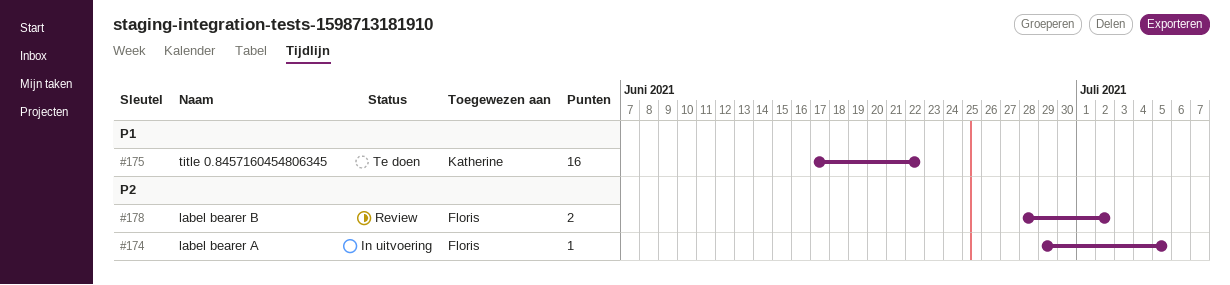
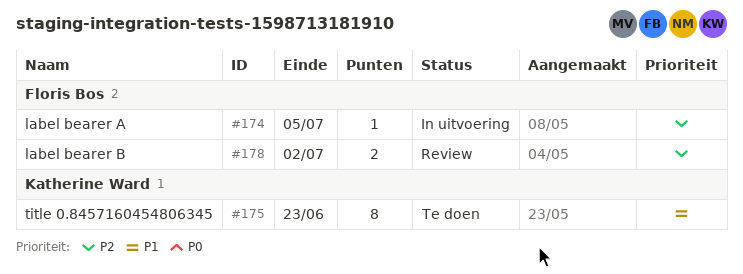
#175, estimate: 16 -> 8
#175, due: Jun 22 -> Jun 23

